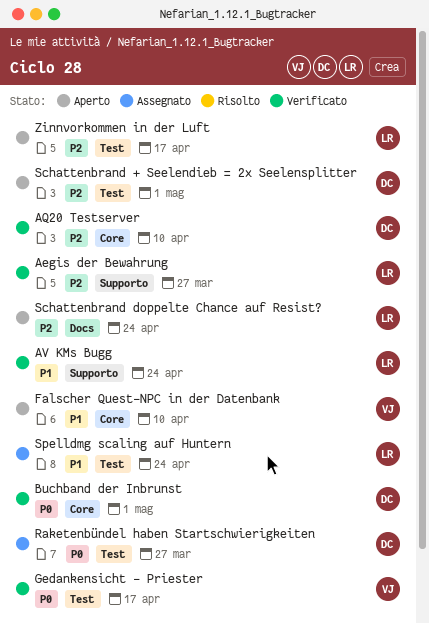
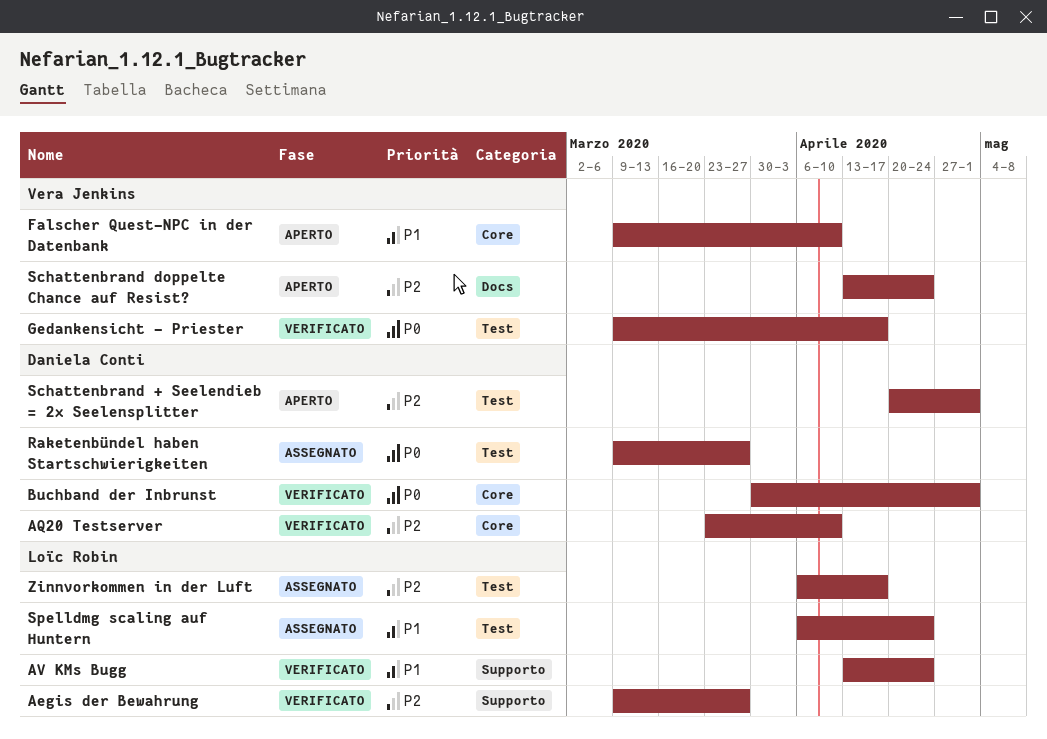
Schattenbrand doppelte Chance auf Resist?, owner: Loïc Robin -> Vera Jenkins
Zinnvorkommen in der Luft, status: Aperto -> Assegnato

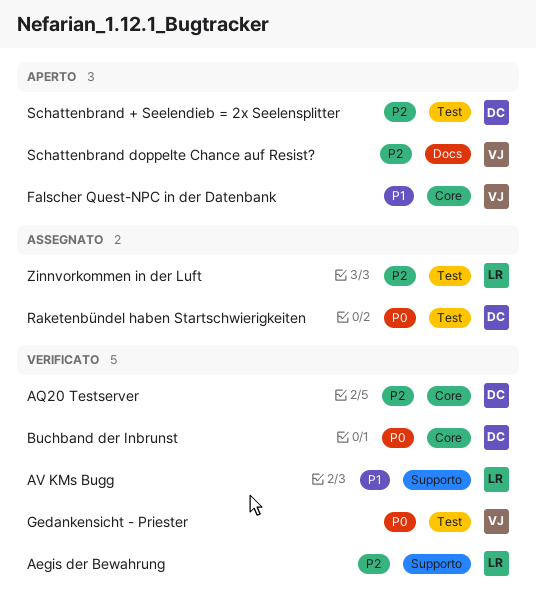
Spelldmg scaling auf Huntern: present -> none

